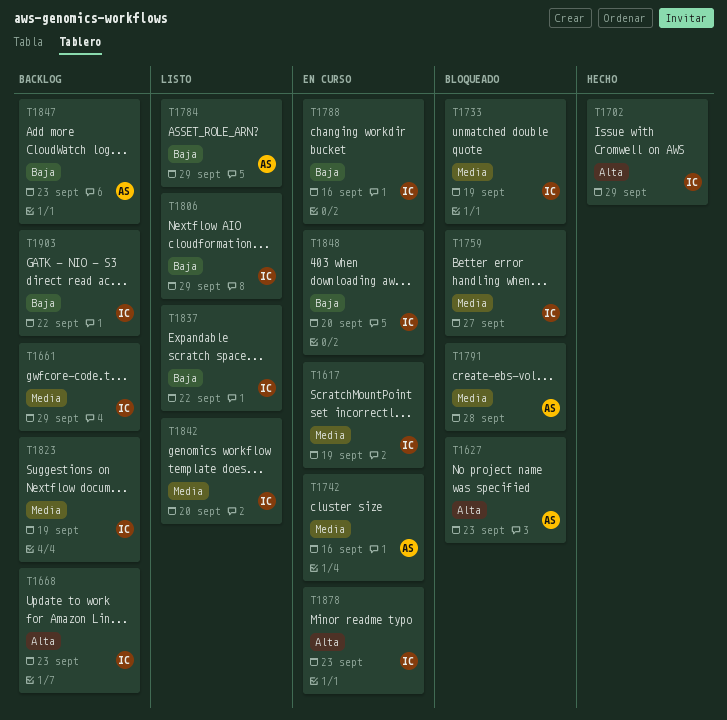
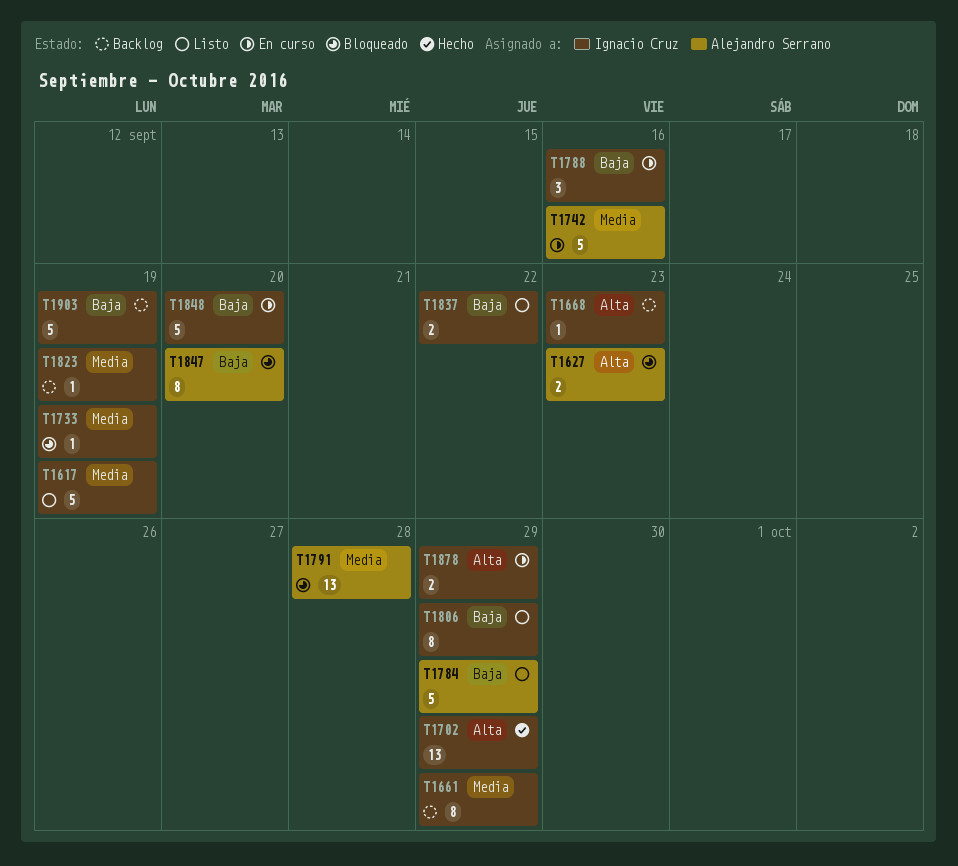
T1617, status: En curso -> Listo
T1759: present -> none
T1842: present -> none
T1847, status: Backlog -> Bloqueado
T1847, due: Sep 23 -> Sep 20
T1878, due: Sep 23 -> Sep 29
T1903, due: Sep 22 -> Sep 19

